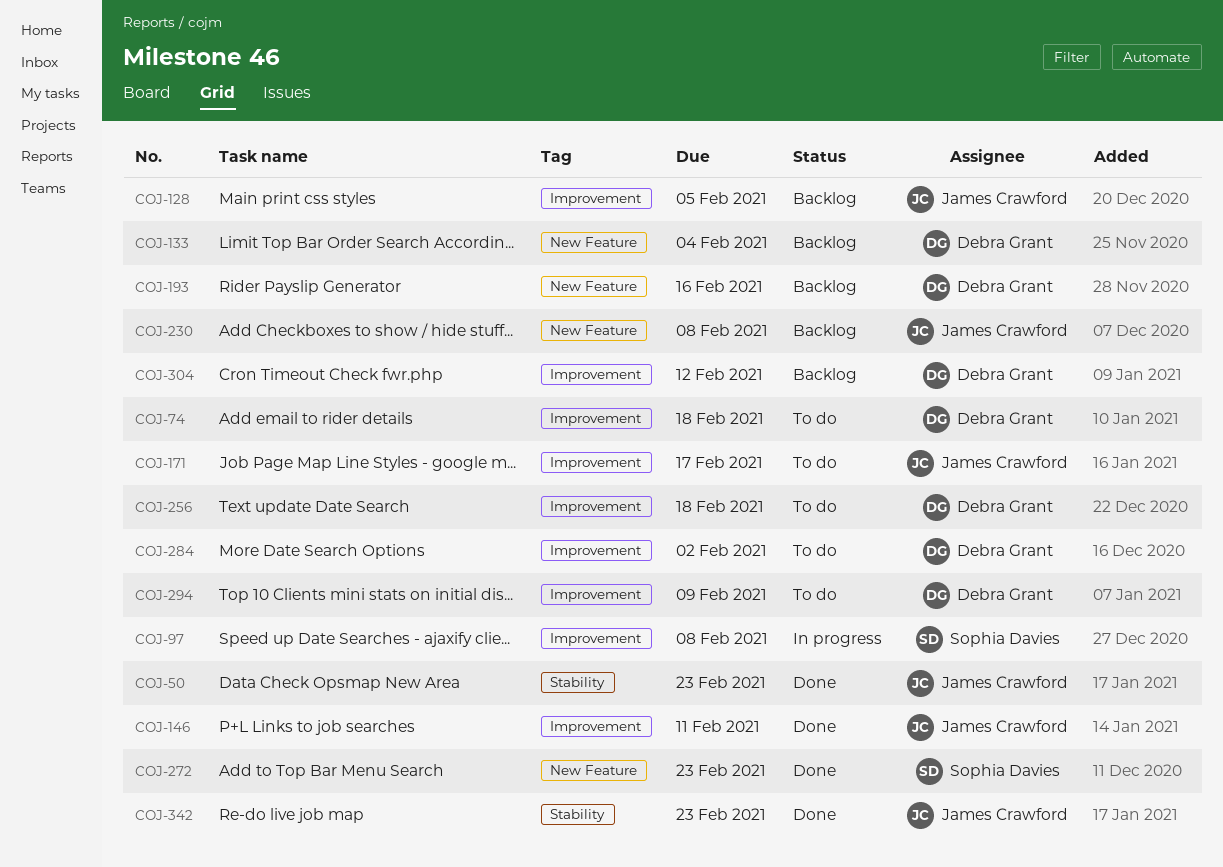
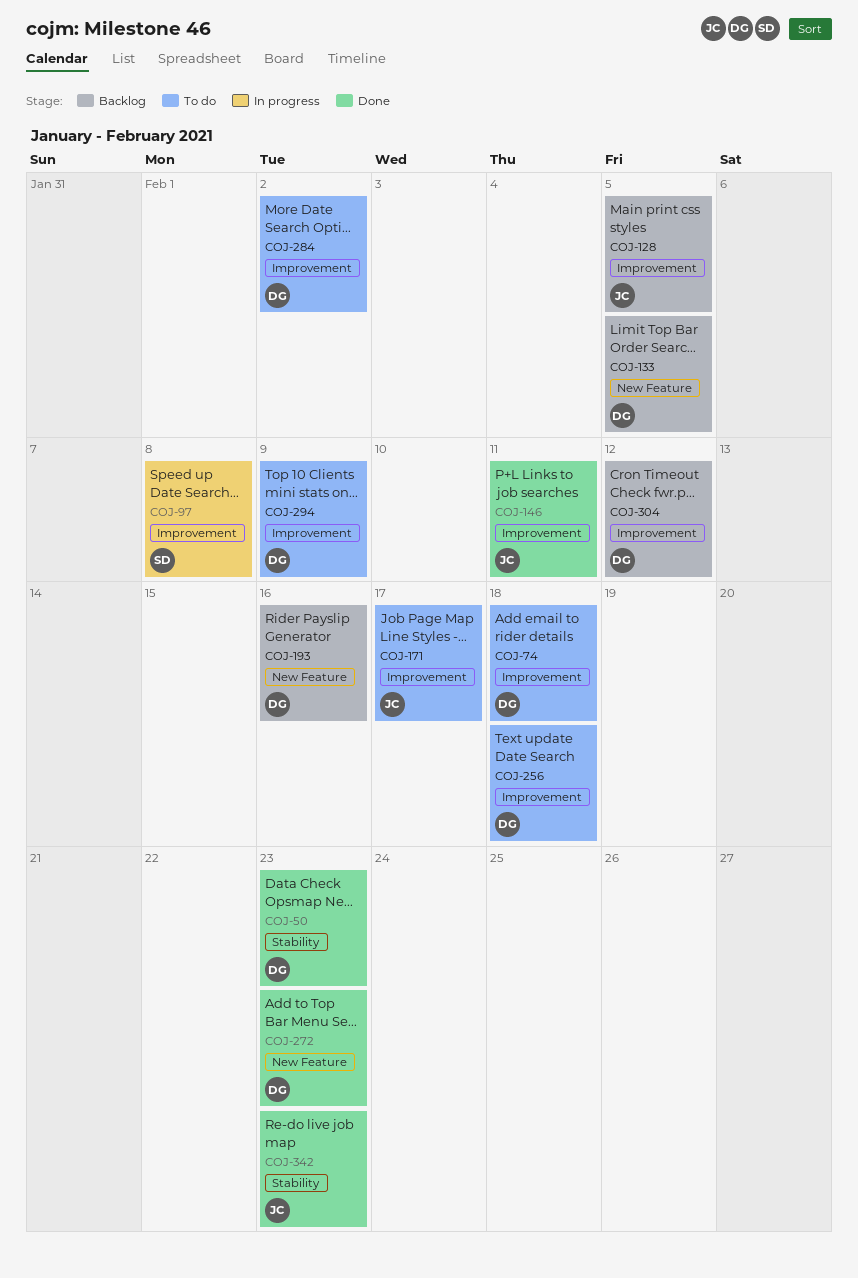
COJ-50, owner: James Crawford -> Debra Grant
COJ-133, due: Feb 4 -> Feb 5
COJ-230: present -> none
COJ-272, owner: Sophia Davies -> Debra Grant

